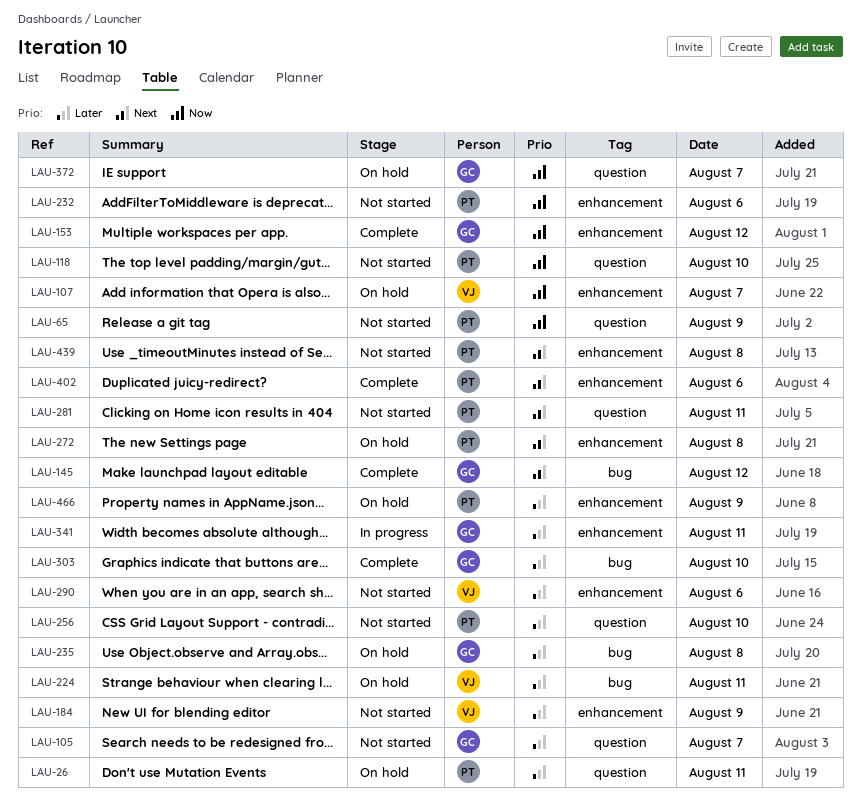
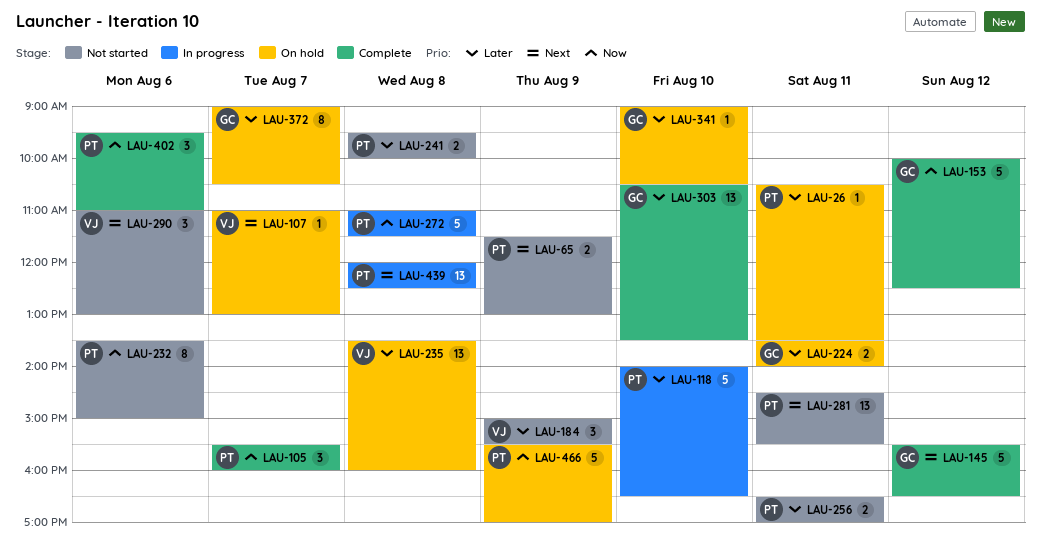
LAU-65, priority: Now -> Next
LAU-105, status: Not started -> Complete
LAU-105, owner: GC -> PT
LAU-105, priority: Later -> Now
LAU-107, priority: Now -> Next
LAU-118, status: Not started -> In progress
LAU-118, priority: Now -> Later
LAU-224, owner: VJ -> GC
LAU-235, owner: GC -> VJ
LAU-241: none -> present
LAU-256, day: Aug 10 -> Aug 11
LAU-272, status: On hold -> In progress
LAU-272, priority: Next -> Now
LAU-290, priority: Later -> Next
LAU-341, status: In progress -> On hold
LAU-341, day: Aug 11 -> Aug 10
LAU-372, priority: Now -> Later
LAU-402, priority: Next -> Now
LAU-439, status: Not started -> In progress
LAU-466, priority: Later -> Now

